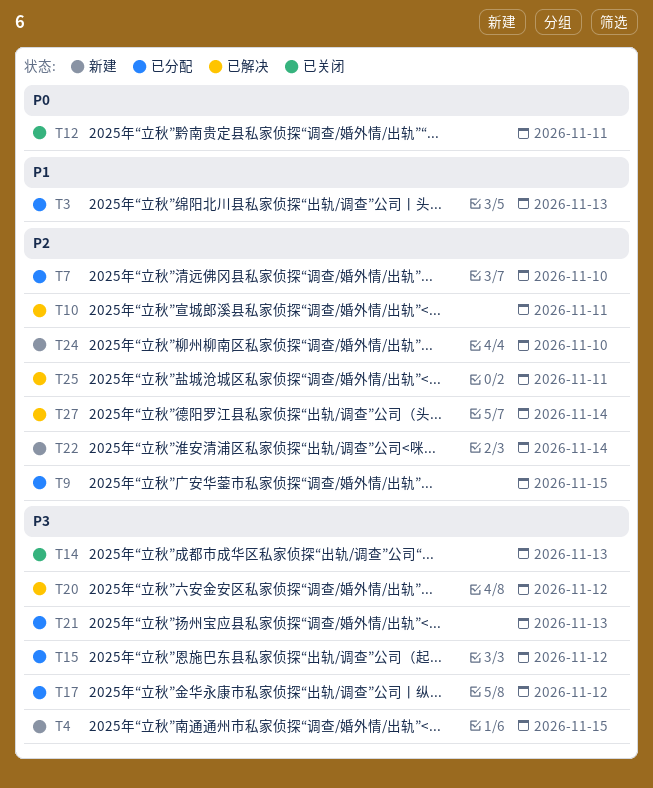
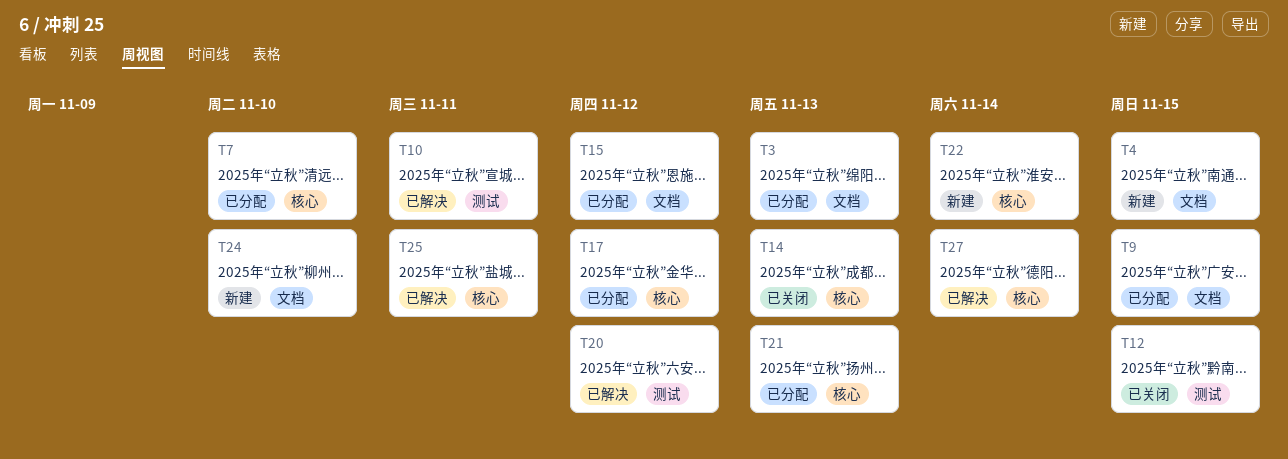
T12, due: Nov 11 -> Nov 15

